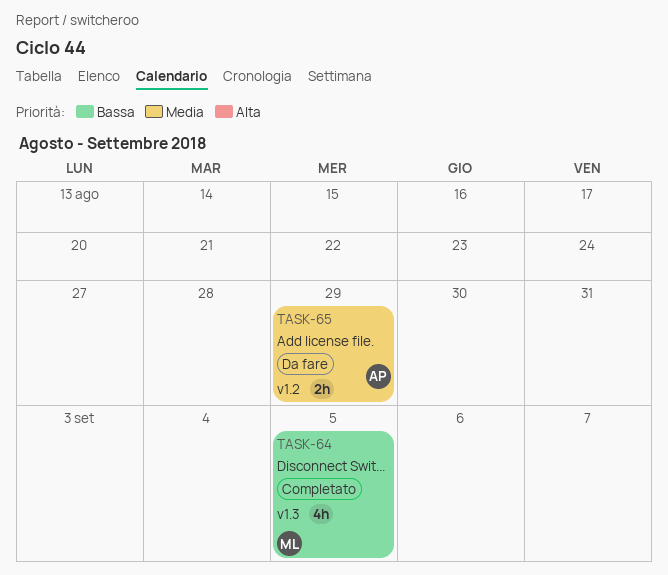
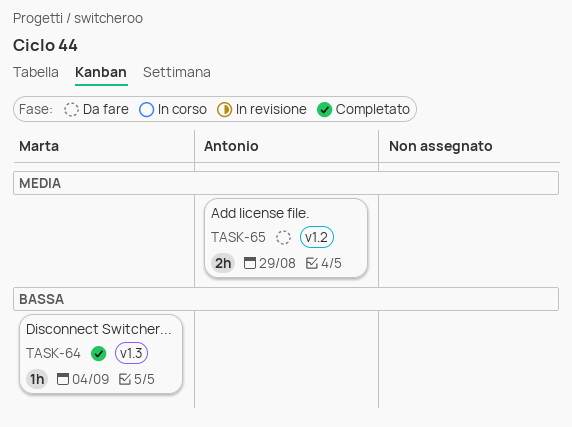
TASK-64, estimate: 4h -> 1h
TASK-64, due: Sep 5 -> Sep 4

